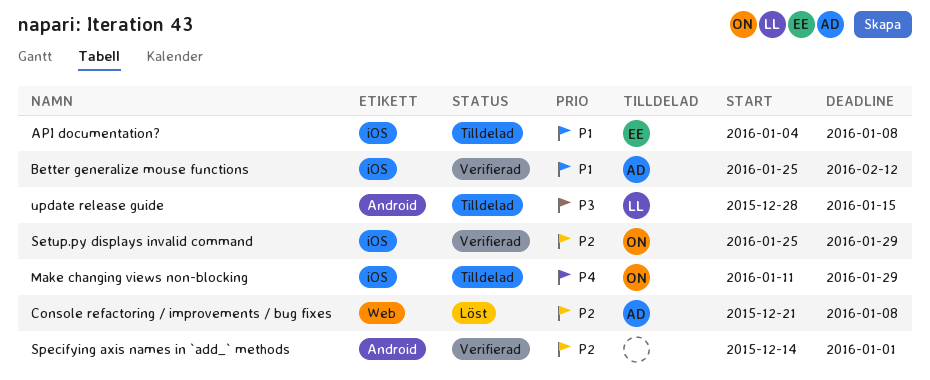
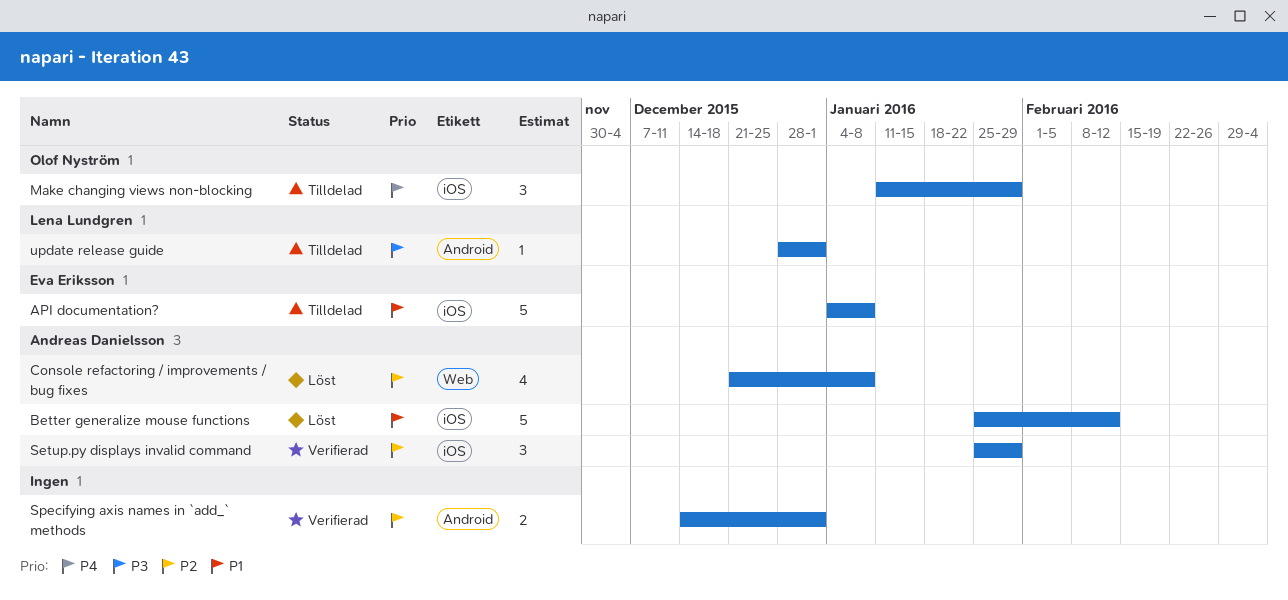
Better generalize mouse functions, status: Verifierad -> Löst
Setup.py displays invalid command, owner: Olof Nyström -> Andreas Danielsson
update release guide, due: Jan 15 -> Jan 1

